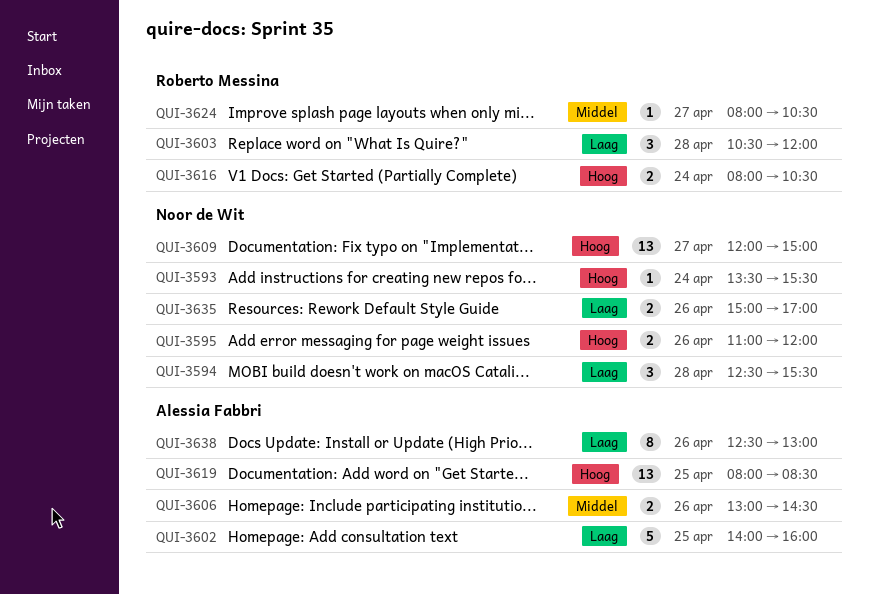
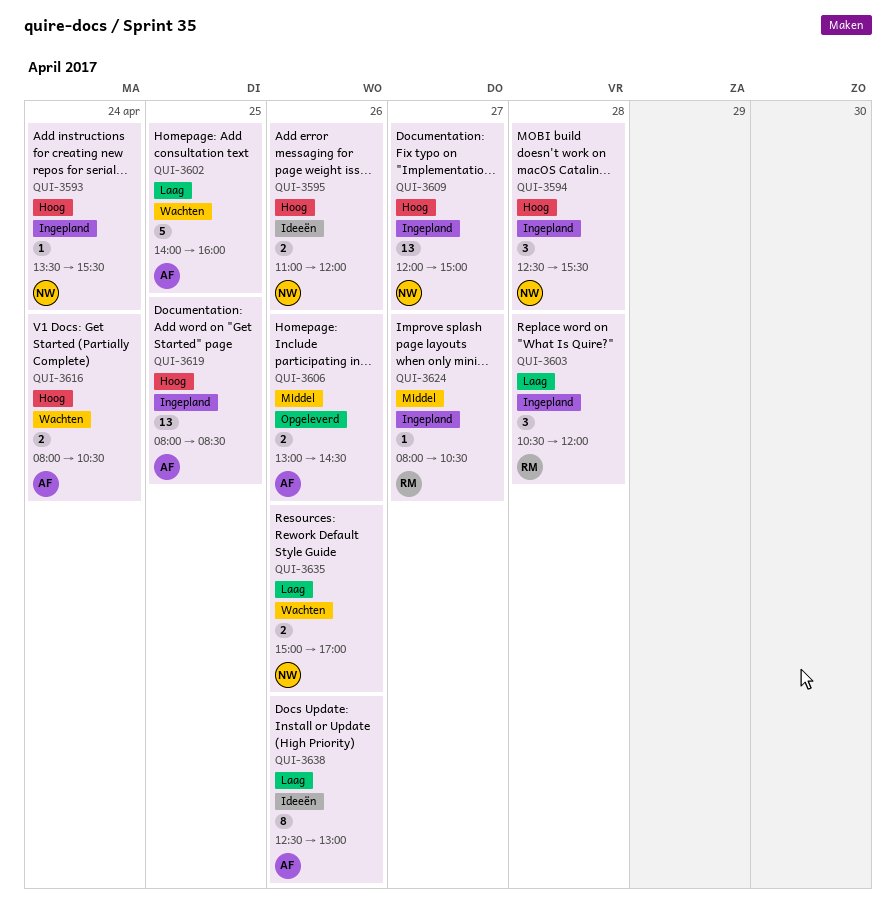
QUI-3594, priority: Laag -> Hoog
QUI-3616, owner: Roberto Messina -> Alessia Fabbri

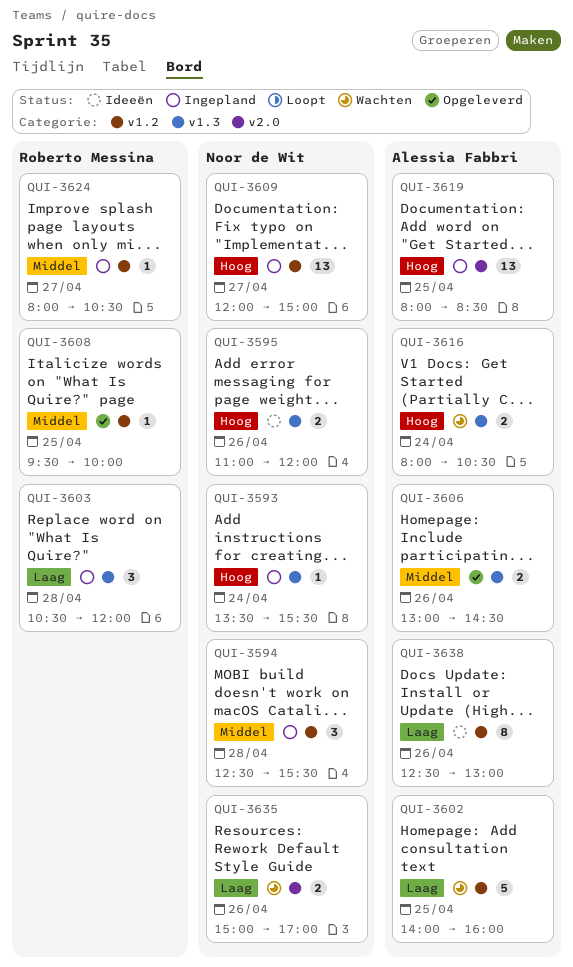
QUI-3594, priority: Hoog -> Middel
QUI-3608: none -> present

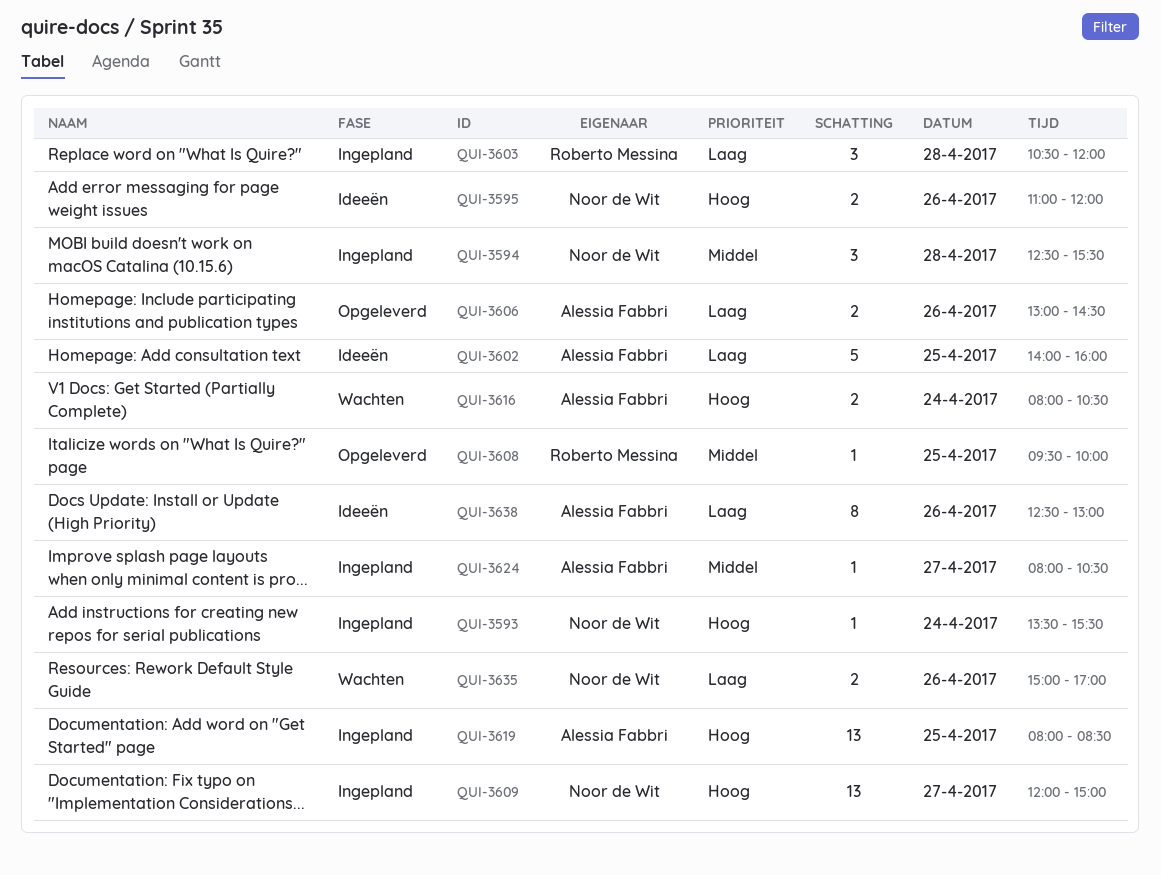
QUI-3602, status: Wachten -> Ideeën
QUI-3606, priority: Middel -> Laag
QUI-3624, owner: Roberto Messina -> Alessia Fabbri

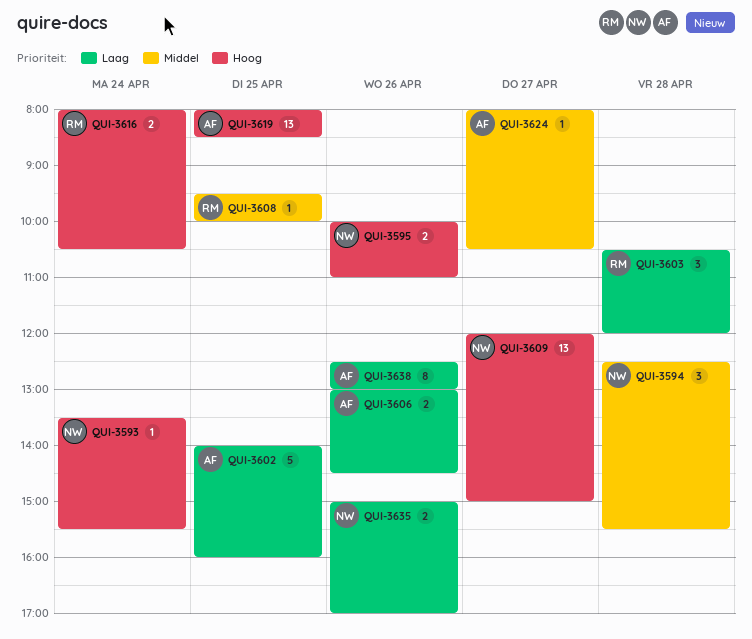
QUI-3595, begins: 11:00 -> 10:00
QUI-3595, ends: 12:00 -> 11:00
QUI-3616, owner: Alessia Fabbri -> Roberto Messina

